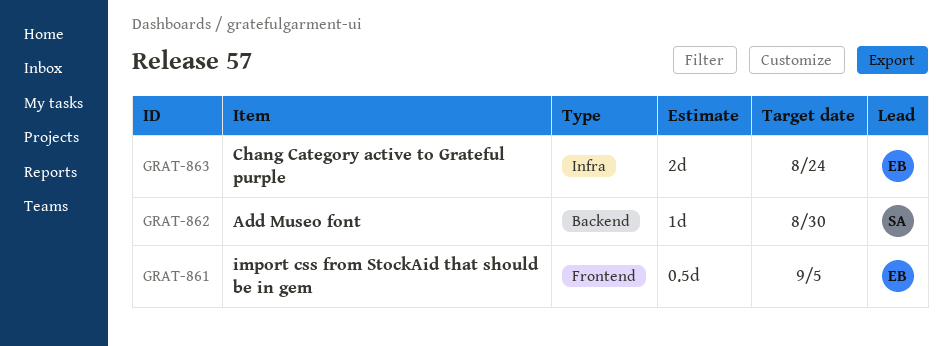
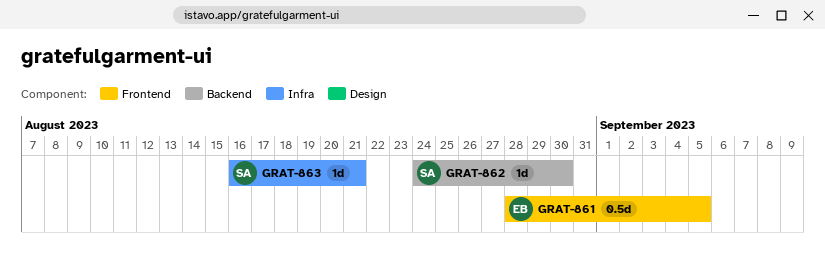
GRAT-863, owner: EB -> SA
GRAT-863, estimate: 2d -> 1d
GRAT-863, due: Aug 24 -> Aug 21

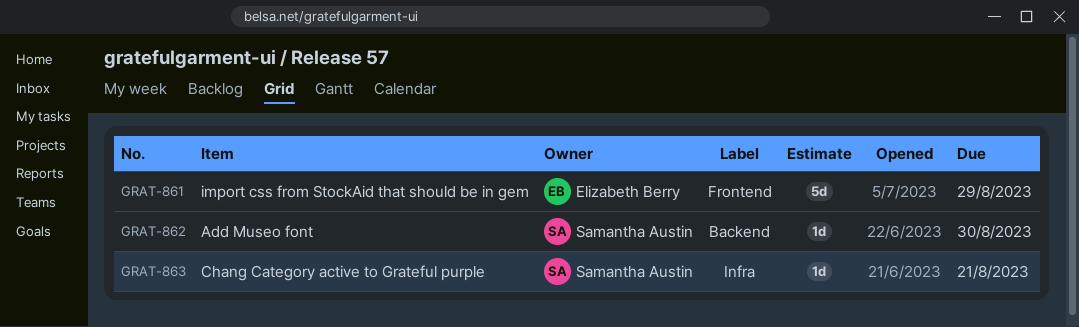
GRAT-861, estimate: 0.5d -> 5d
GRAT-861, due: Sep 5 -> Aug 29

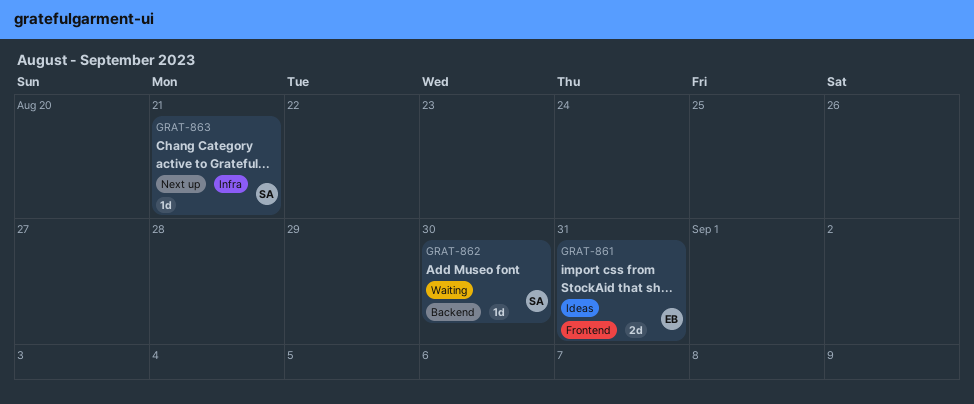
GRAT-861, estimate: 5d -> 2d
GRAT-861, due: Aug 29 -> Aug 31

